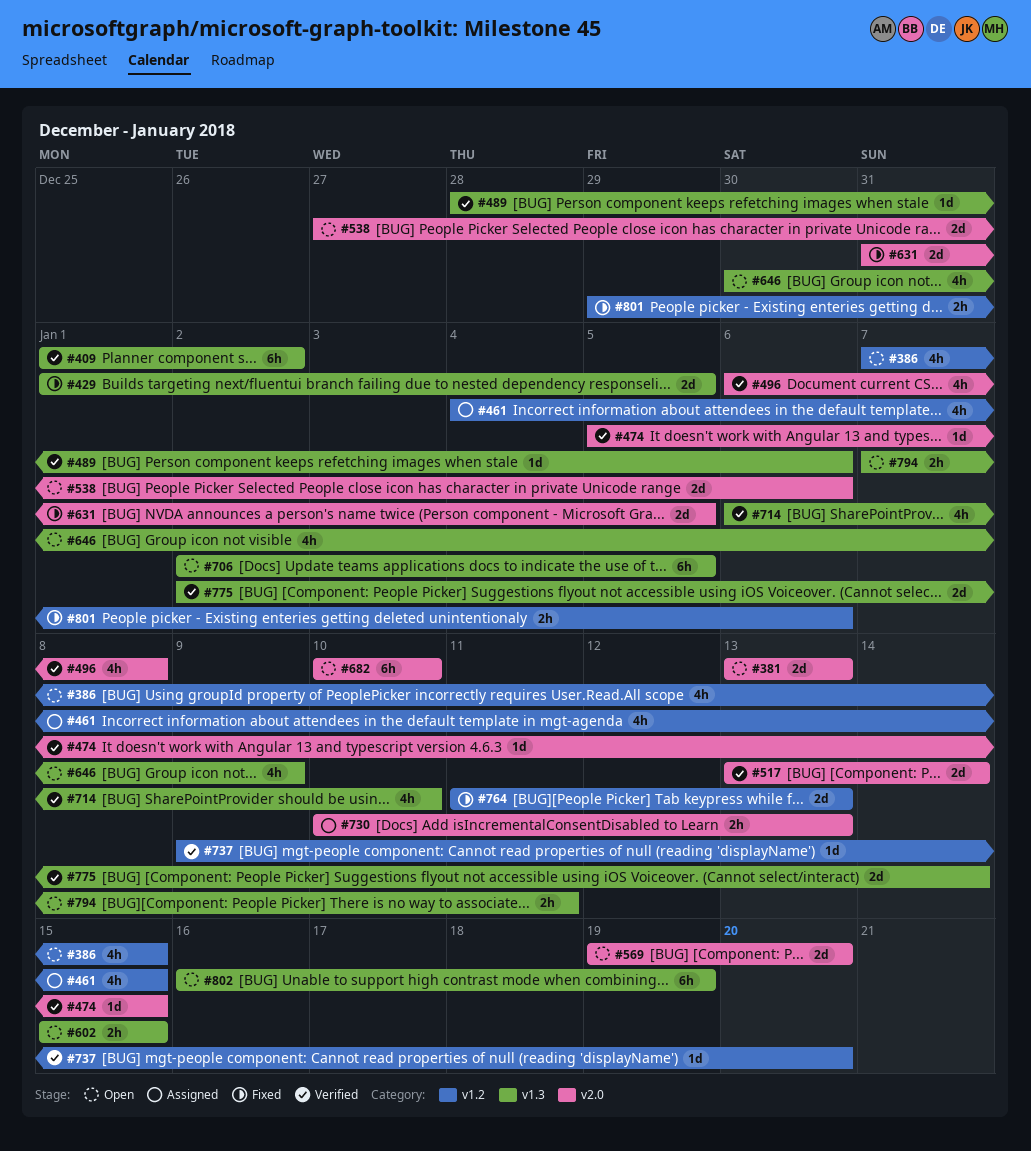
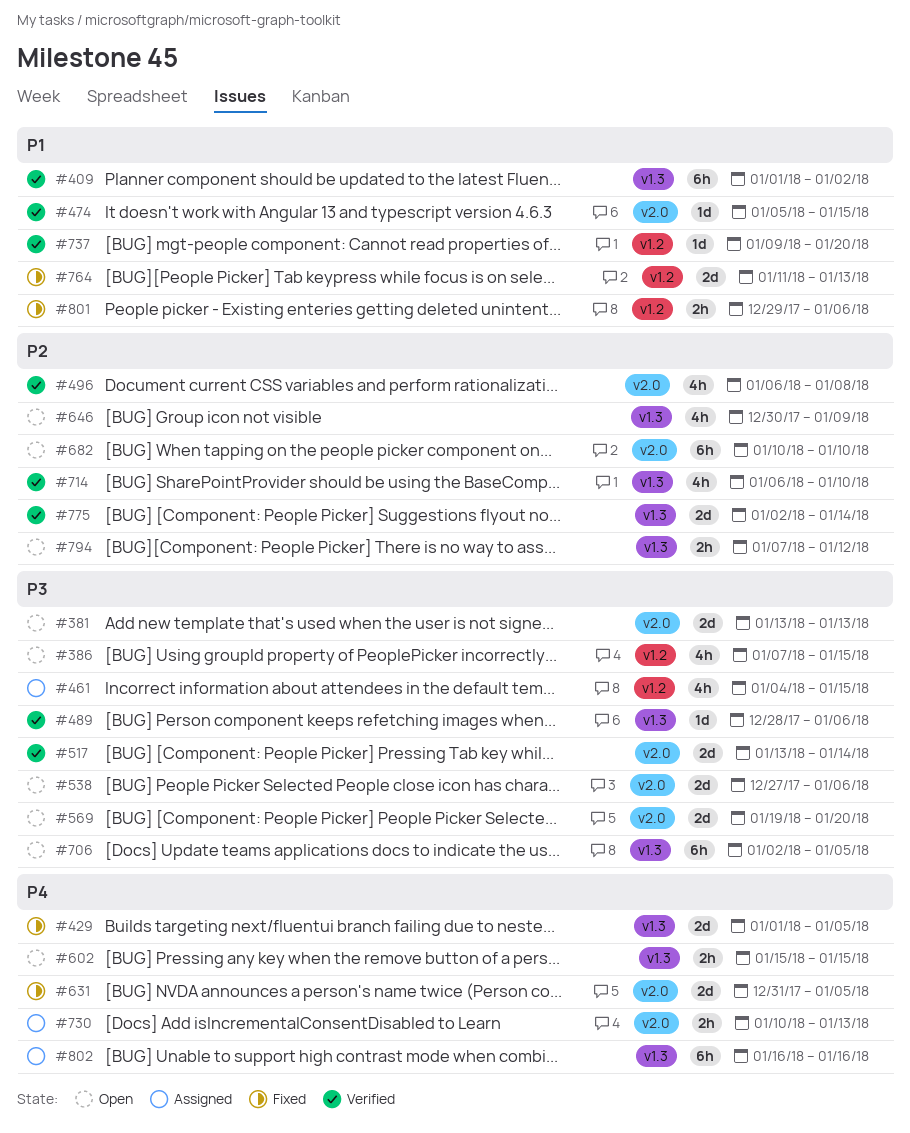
#794, due: Jan 11 -> Jan 12
#802, status: Open -> Assigned
#802, due: Jan 19 -> Jan 16

